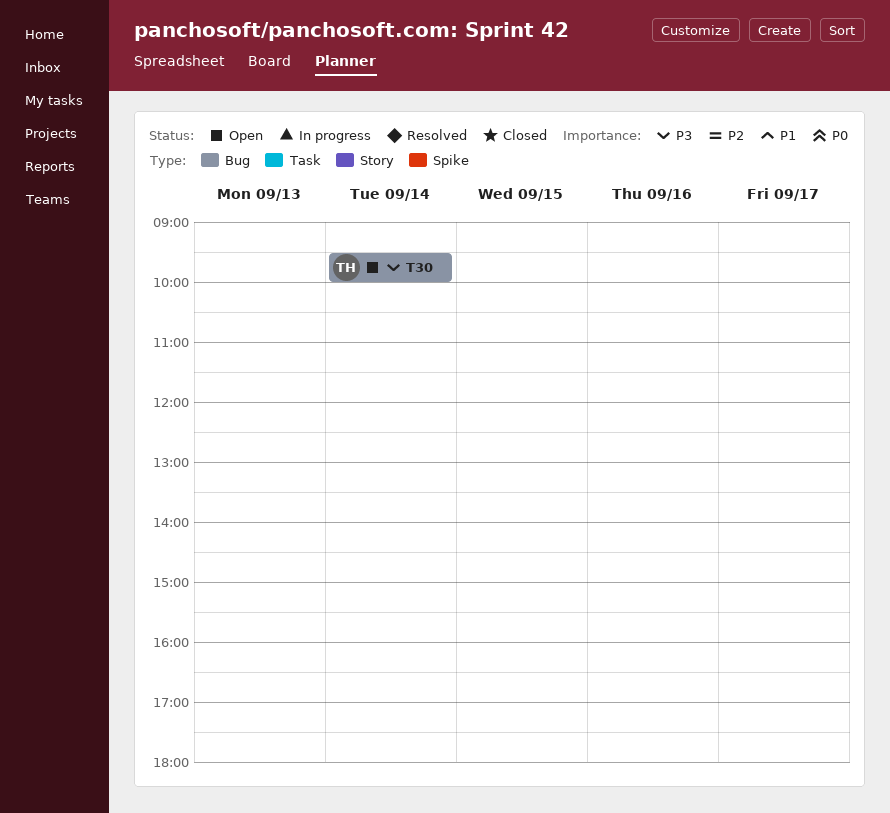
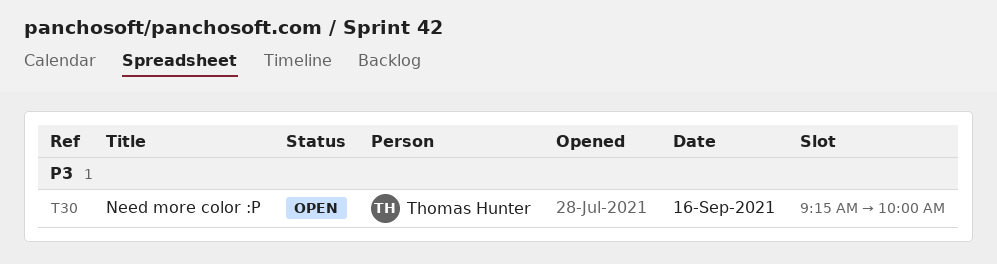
T30, day: Sep 14 -> Sep 16
T30, begins: 09:30 -> 09:15

